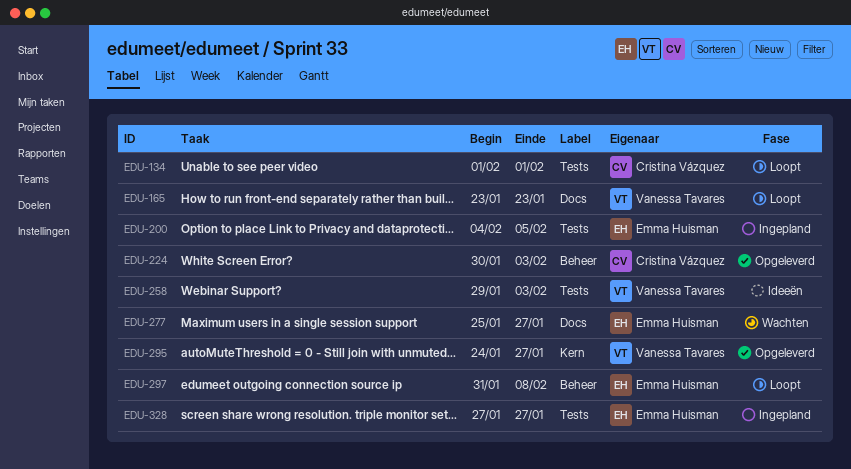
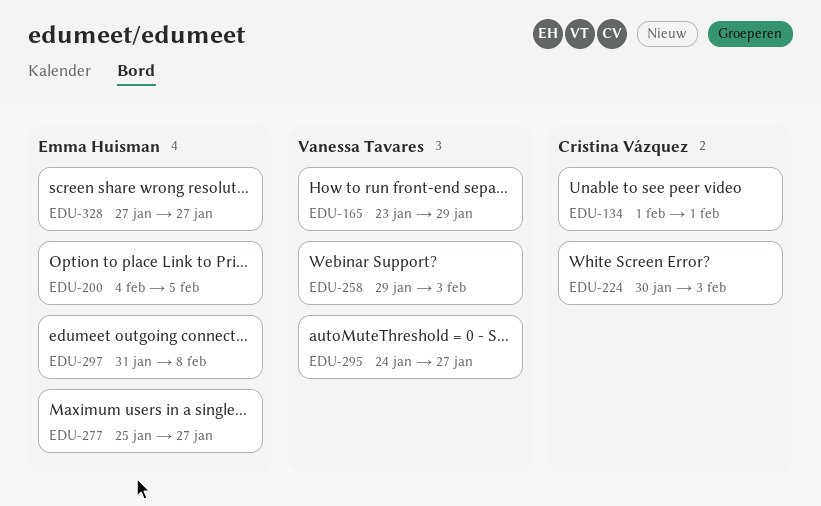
EDU-165, due: Jan 23 -> Jan 29

